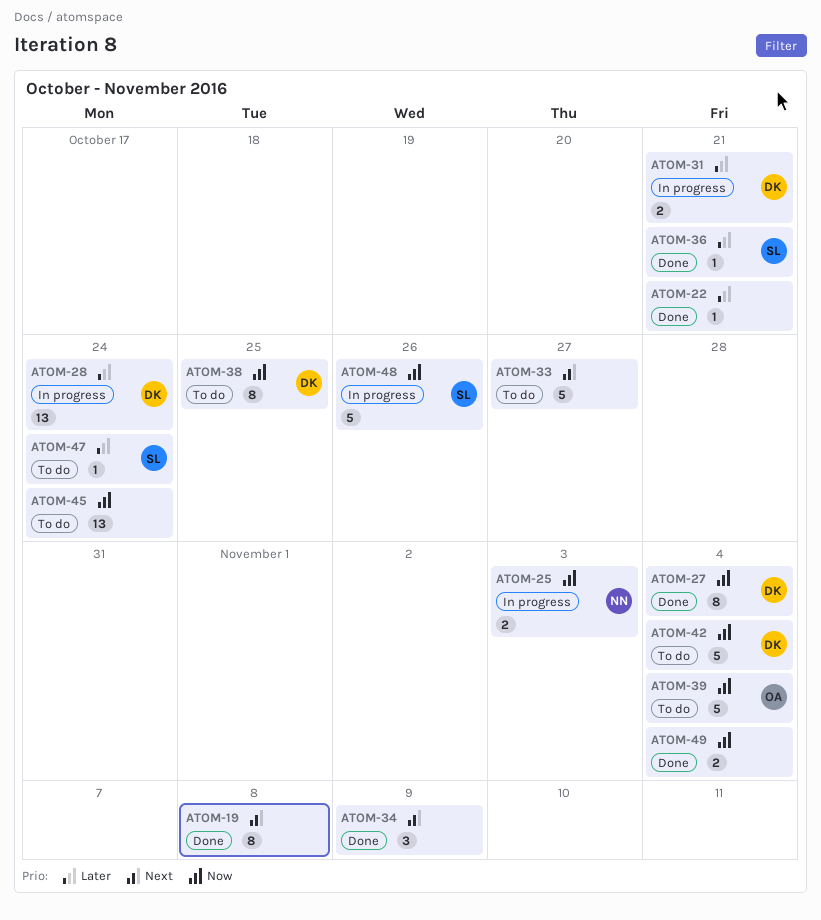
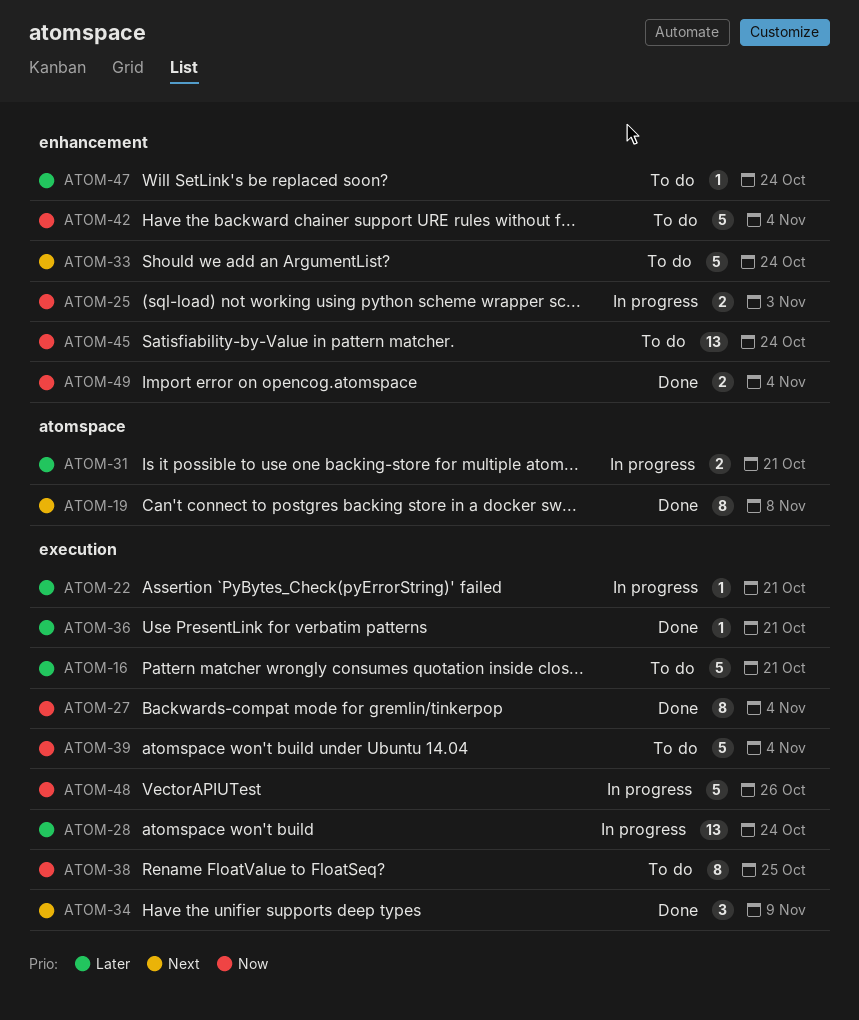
ATOM-16: none -> present
ATOM-22, status: Done -> In progress
ATOM-33, due: Oct 27 -> Oct 24

